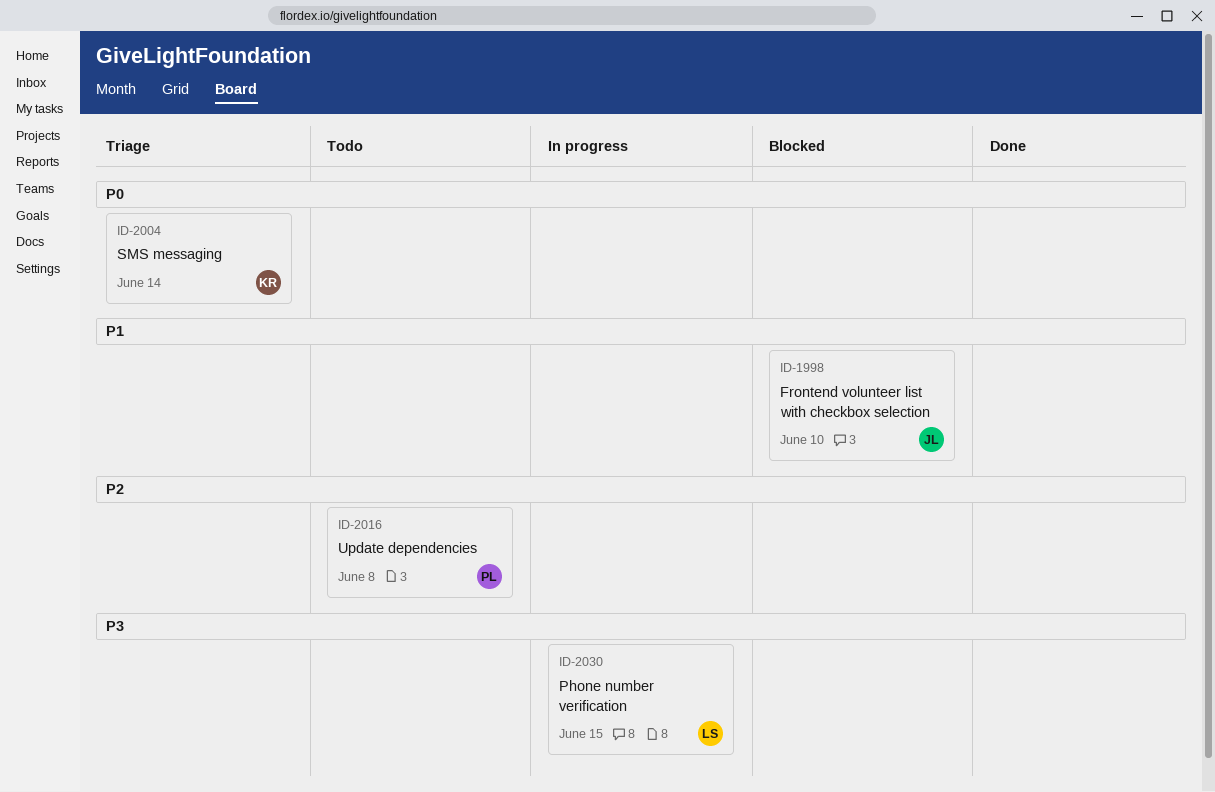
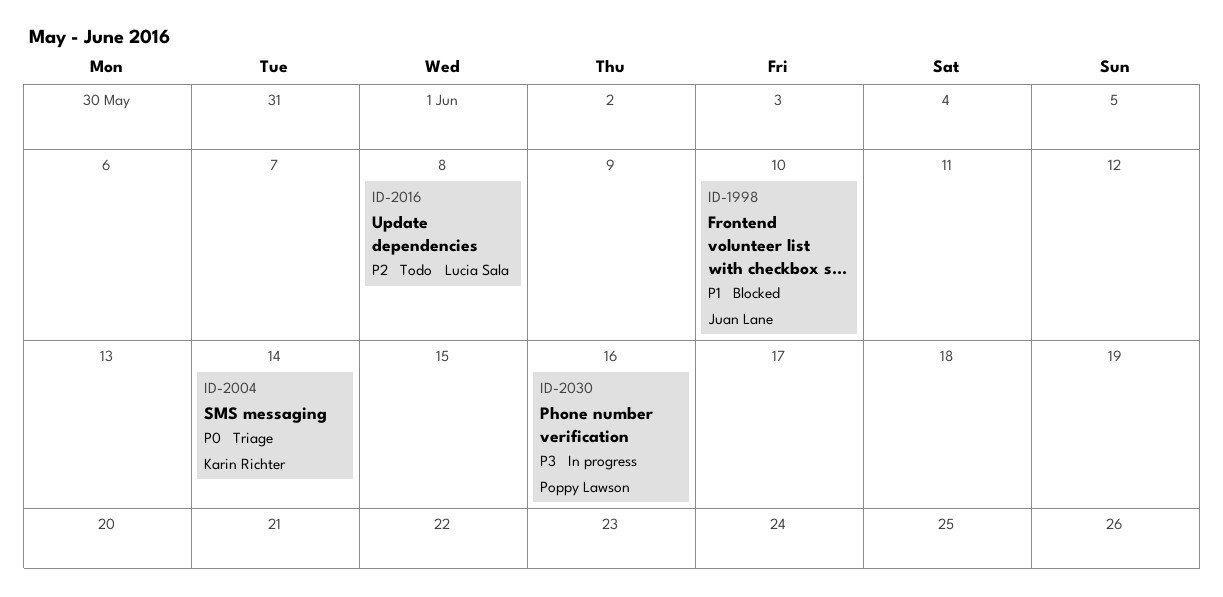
ID-2016, owner: Poppy Lawson -> Lucia Sala
ID-2030, owner: Lucia Sala -> Poppy Lawson
ID-2030, due: Jun 15 -> Jun 16

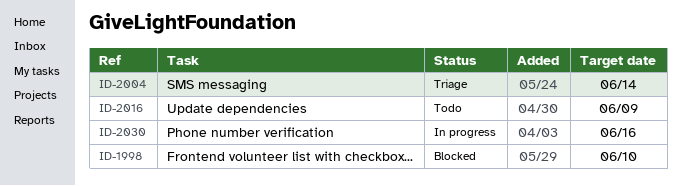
ID-2016, due: Jun 8 -> Jun 9

